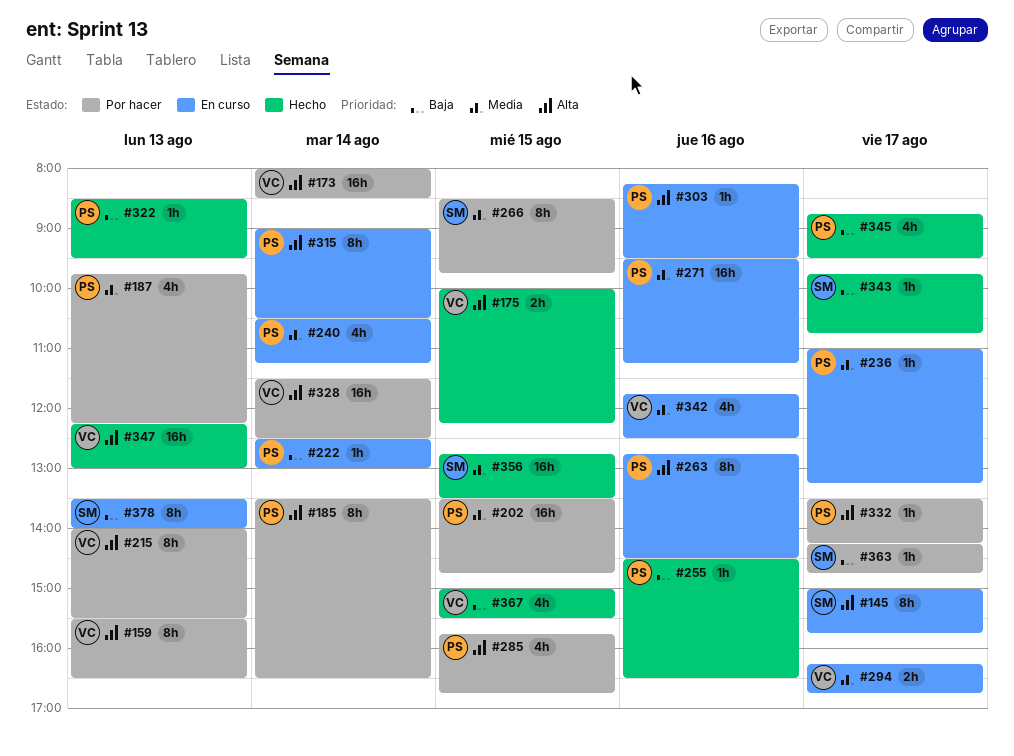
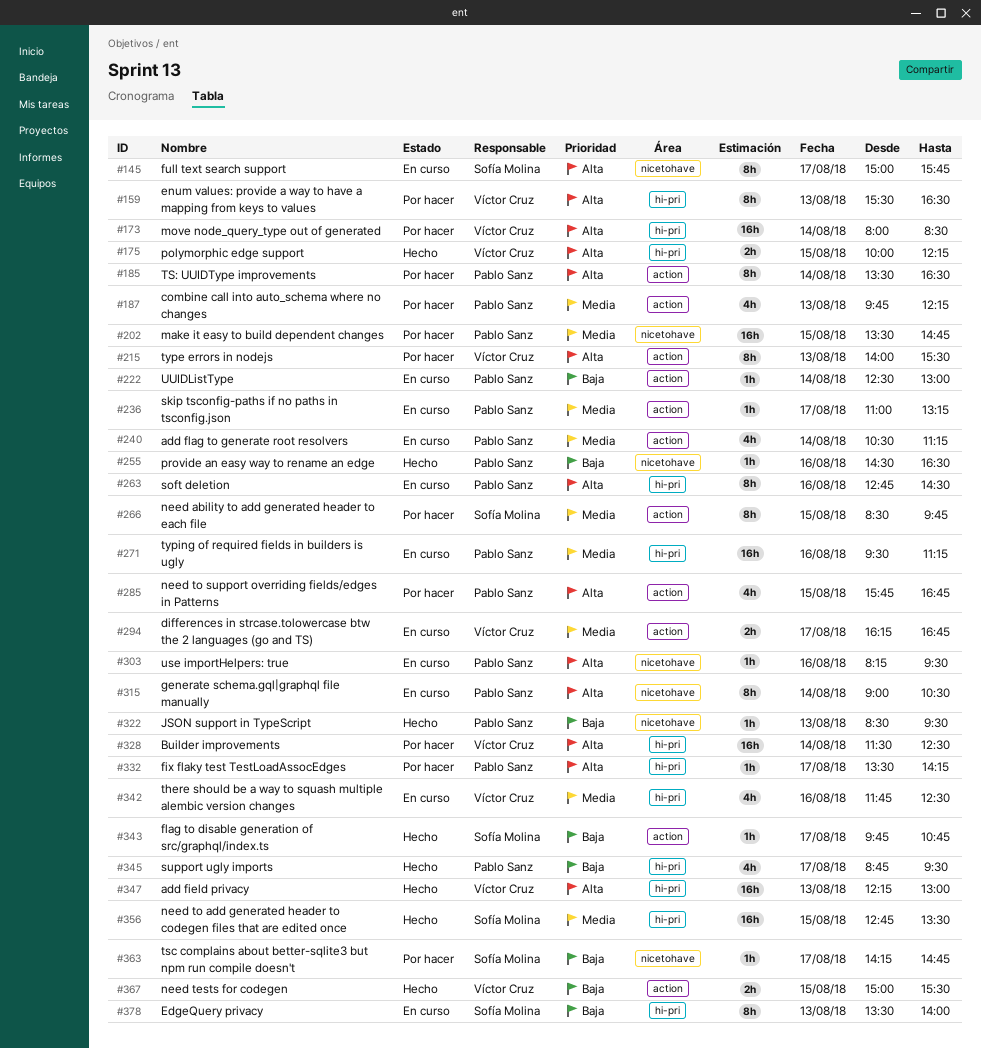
#367, estimate: 4h -> 2h

